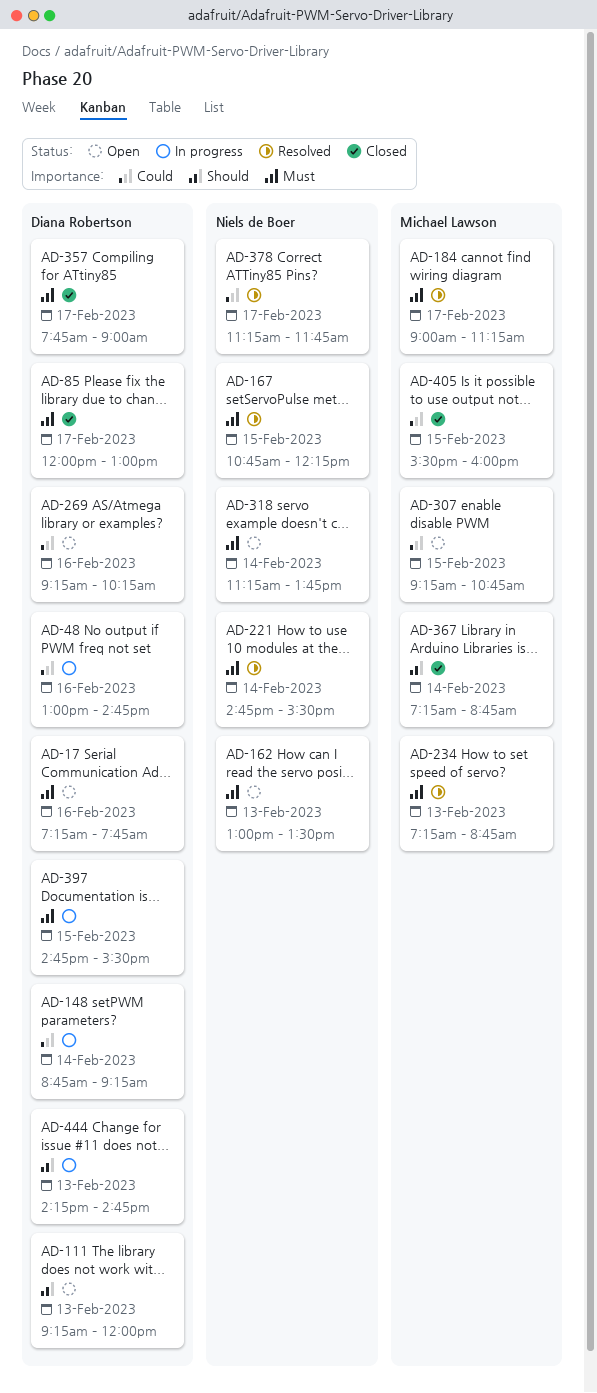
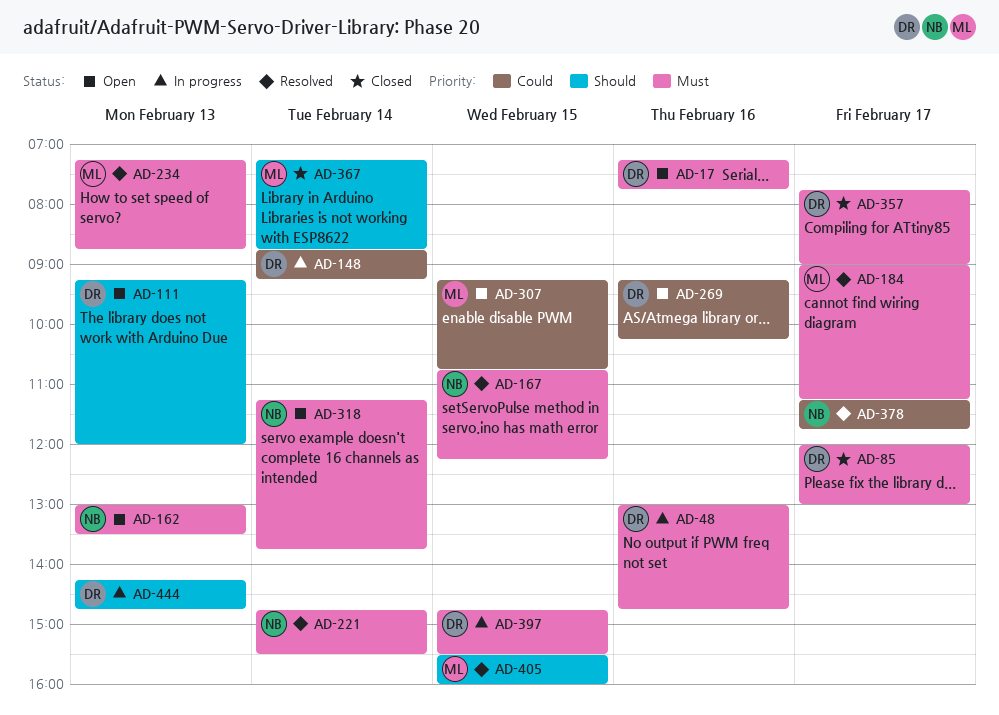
AD-48, priority: Could -> Must
AD-405, status: Closed -> Resolved
AD-405, priority: Could -> Should

